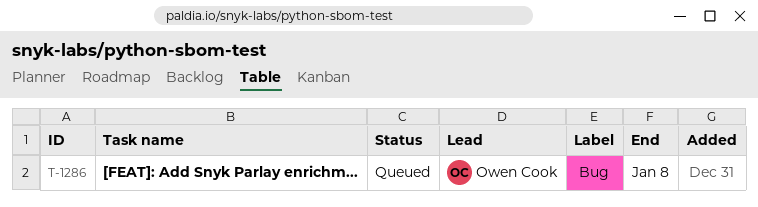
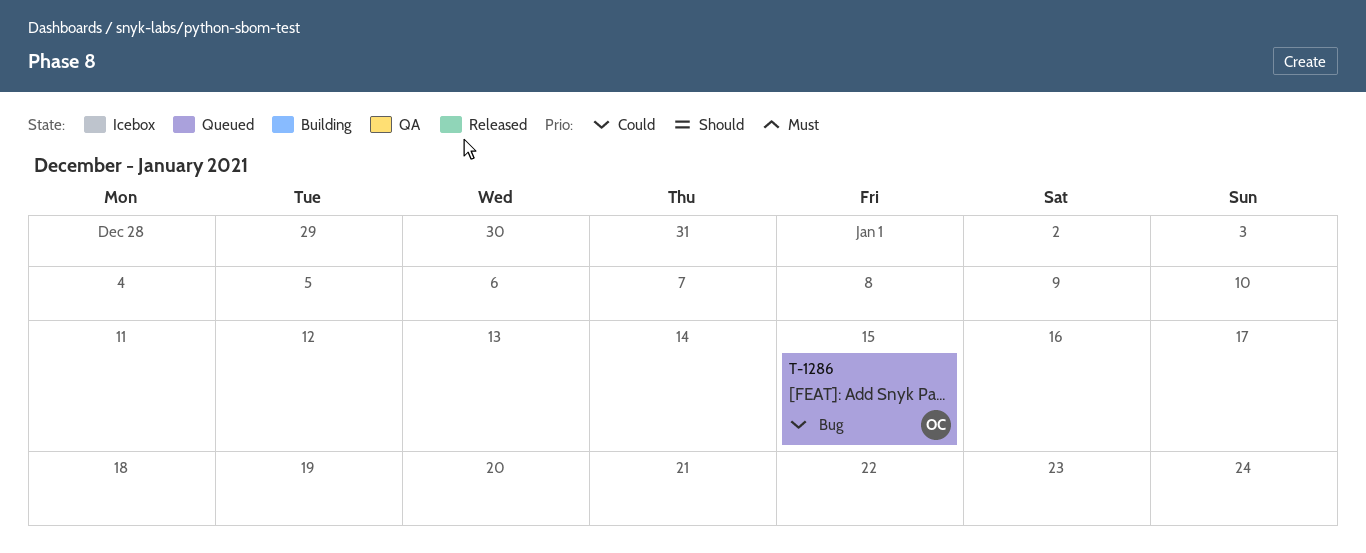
T-1286, due: Jan 8 -> Jan 15

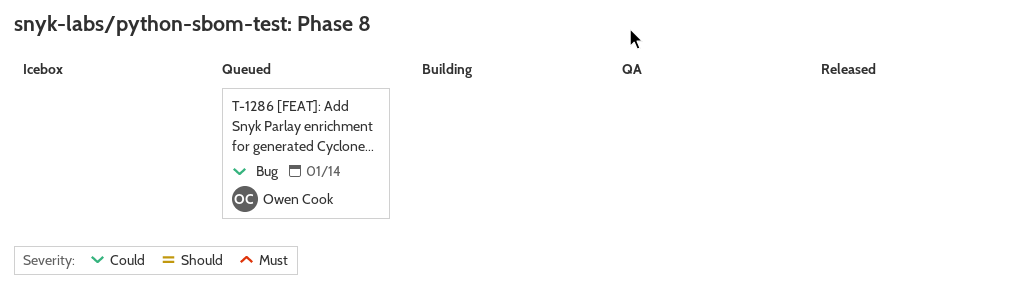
T-1286, due: Jan 15 -> Jan 14

